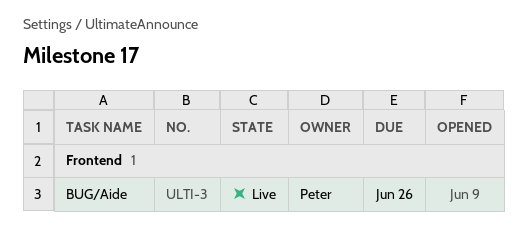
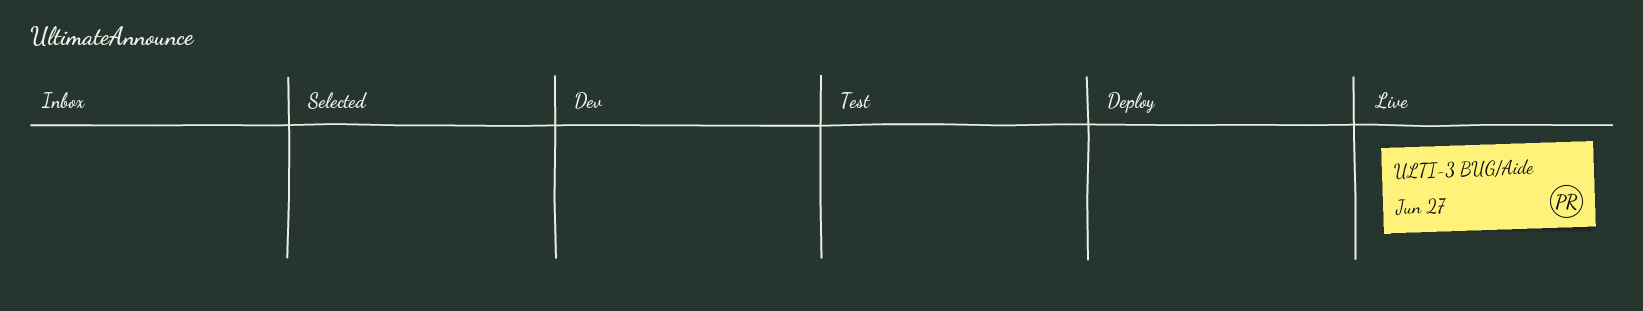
ULTI-3, due: Jun 26 -> Jun 27

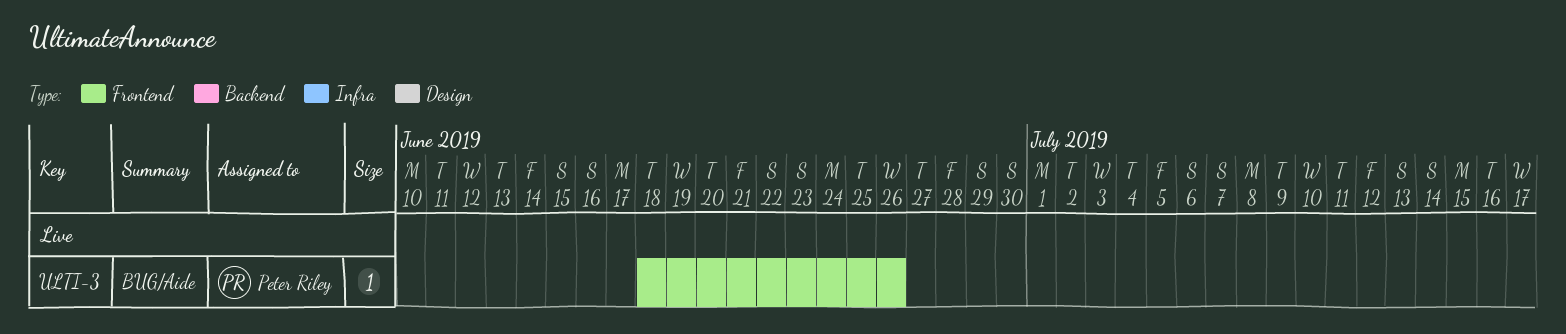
ULTI-3, due: Jun 27 -> Jun 26

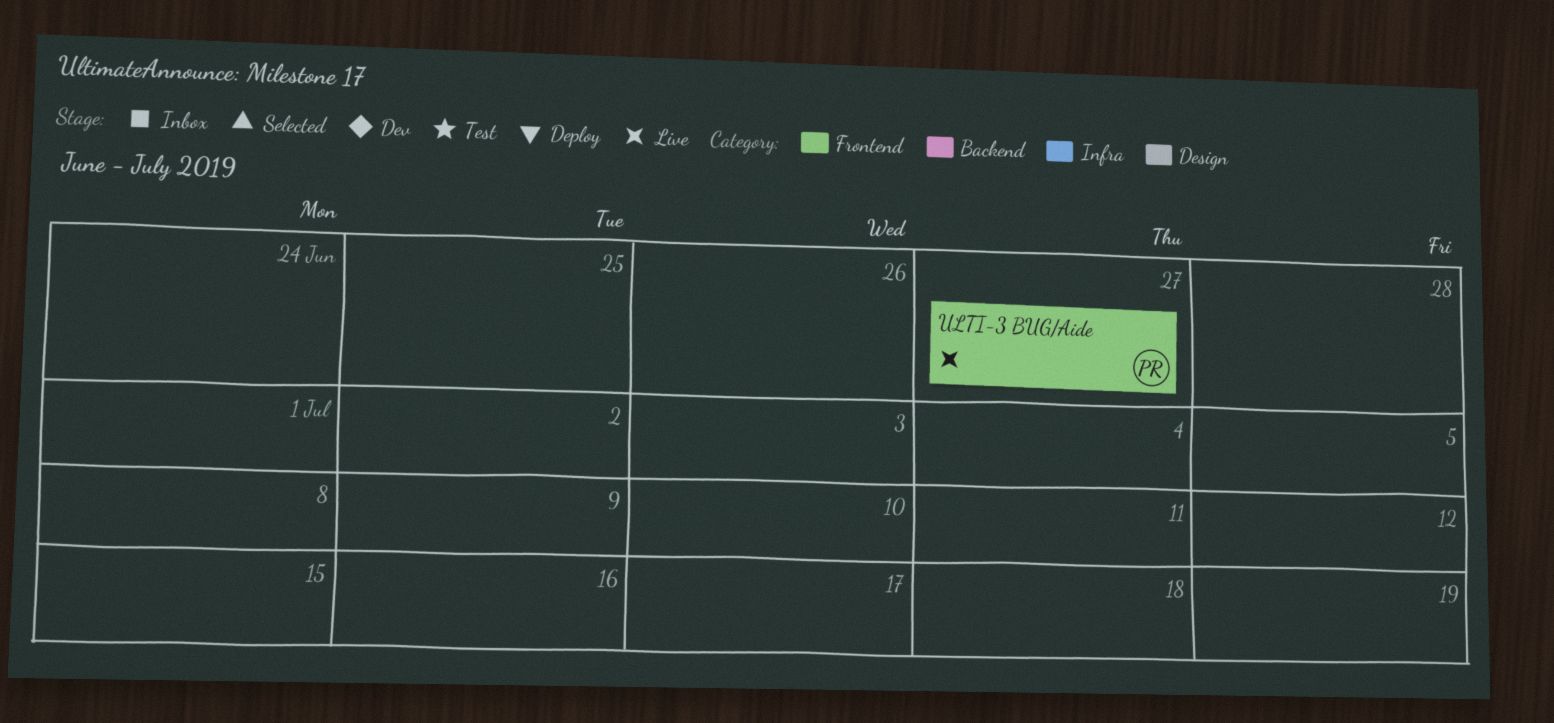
ULTI-3, due: Jun 26 -> Jun 27

